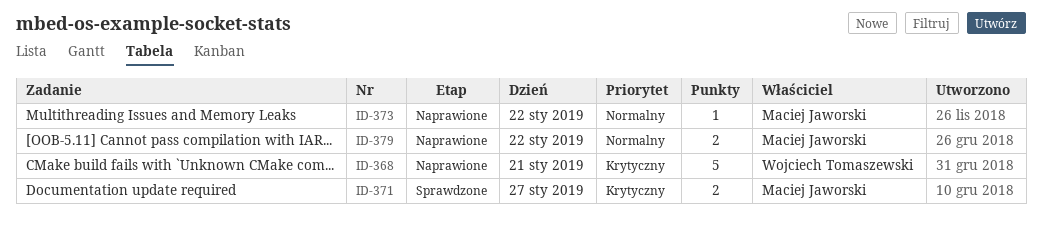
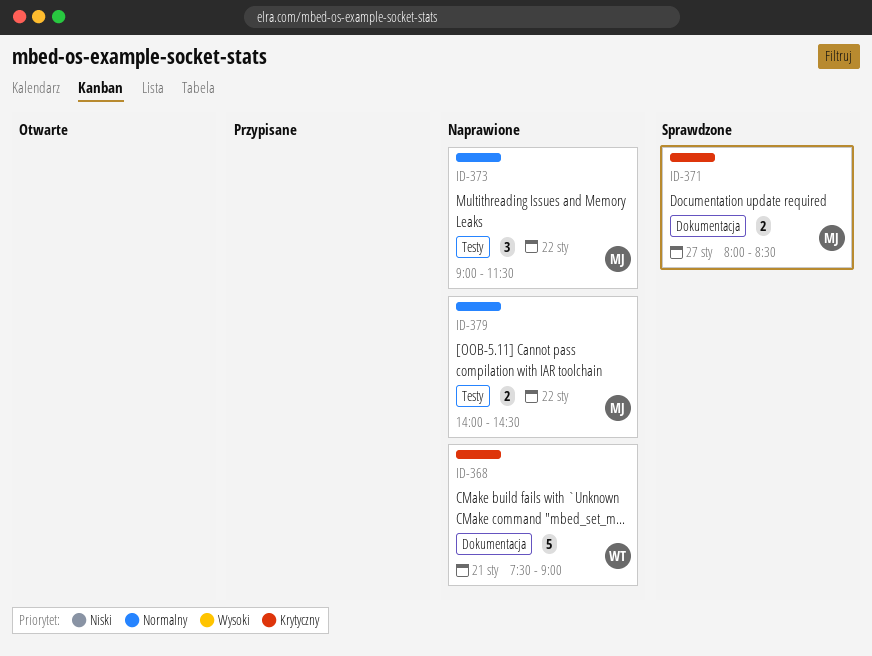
ID-373, estimate: 1 -> 3

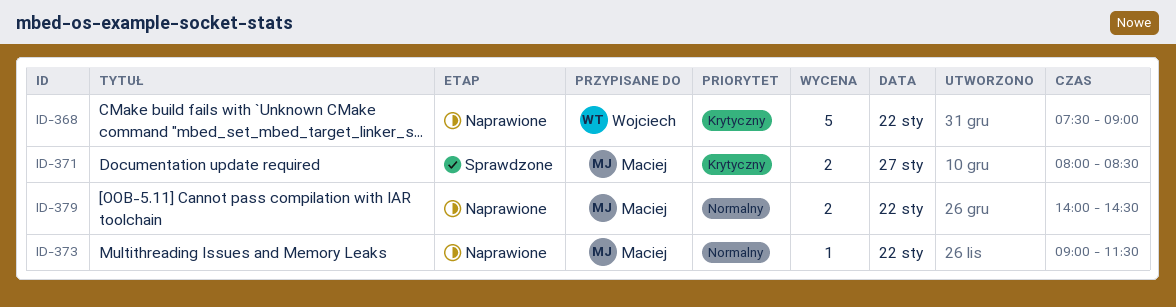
ID-368, day: Jan 21 -> Jan 22
ID-373, estimate: 3 -> 1

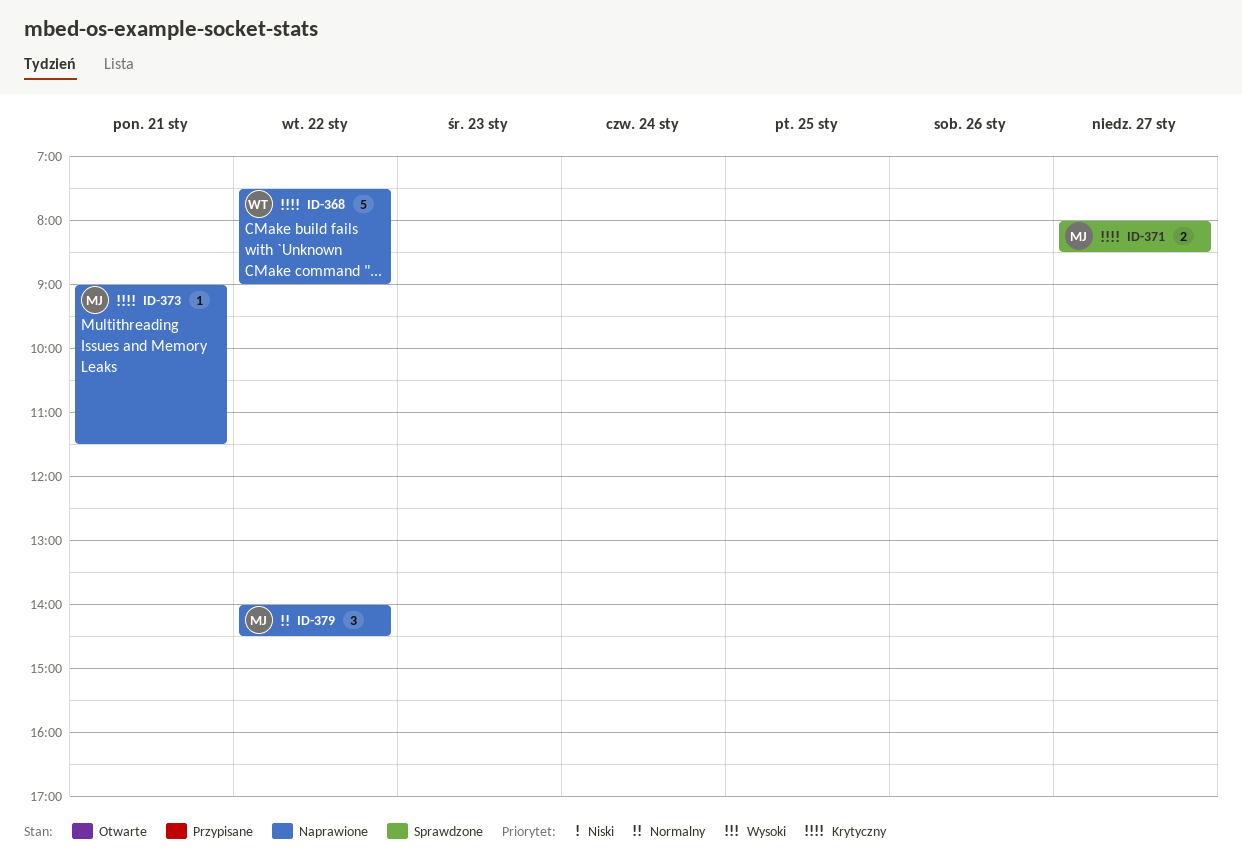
ID-373, priority: Normalny -> Krytyczny
ID-373, day: Jan 22 -> Jan 21
ID-379, estimate: 2 -> 3

